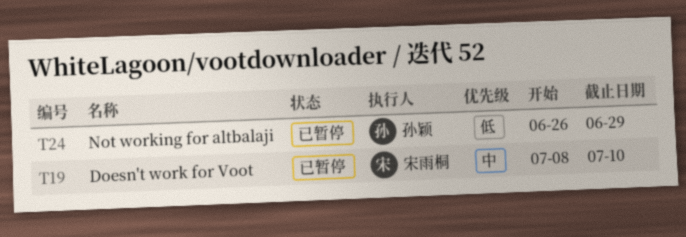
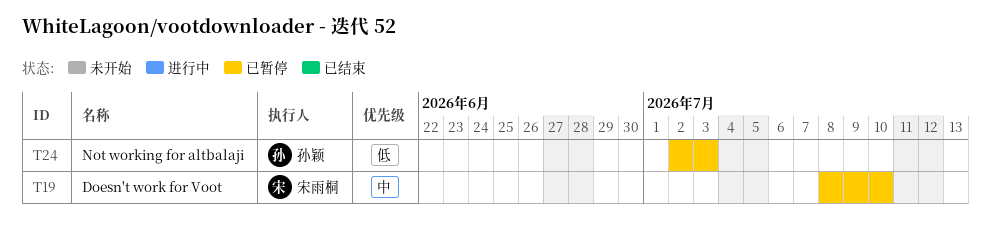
T24, start: Jun 26 -> Jul 2
T24, due: Jun 29 -> Jul 3

